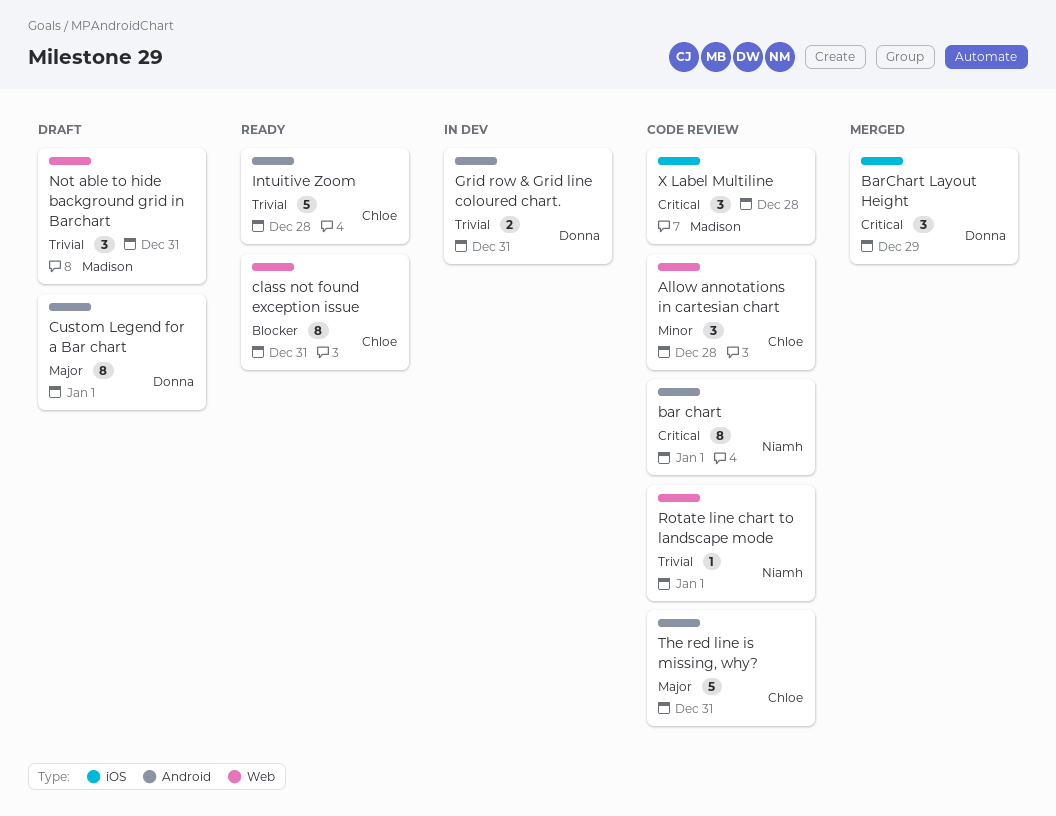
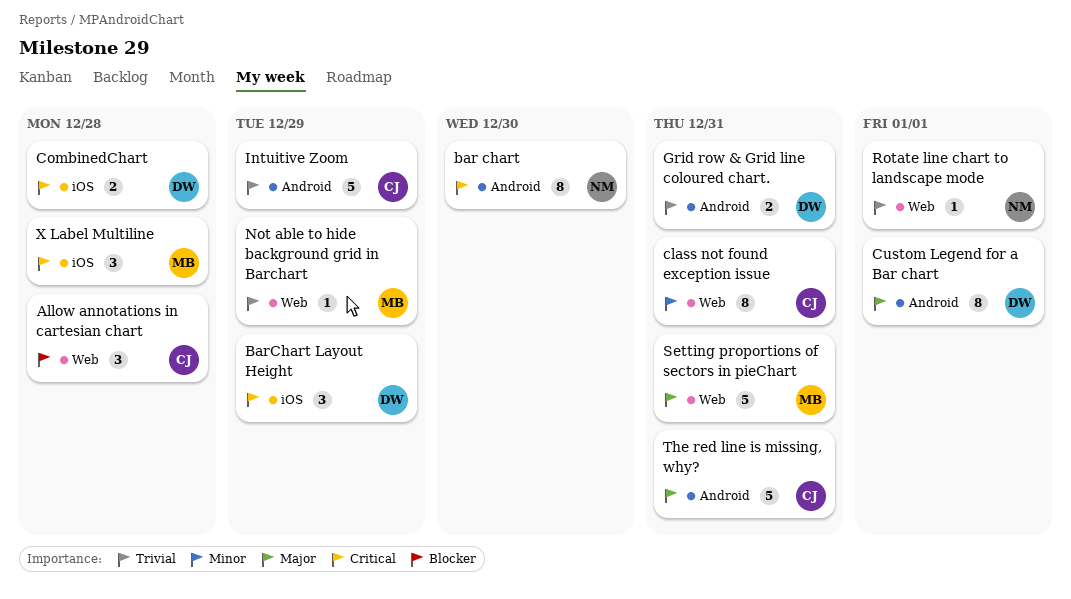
Allow annotations in cartesian chart, priority: Minor -> Blocker
bar chart, due: Jan 1 -> Dec 30
class not found exception issue, priority: Blocker -> Minor
CombinedChart: none -> present
Intuitive Zoom, due: Dec 28 -> Dec 29
Not able to hide background grid in Barchart, estimate: 3 -> 1
Not able to hide background grid in Barchart, due: Dec 31 -> Dec 29
Setting proportions of sectors in pieChart: none -> present

